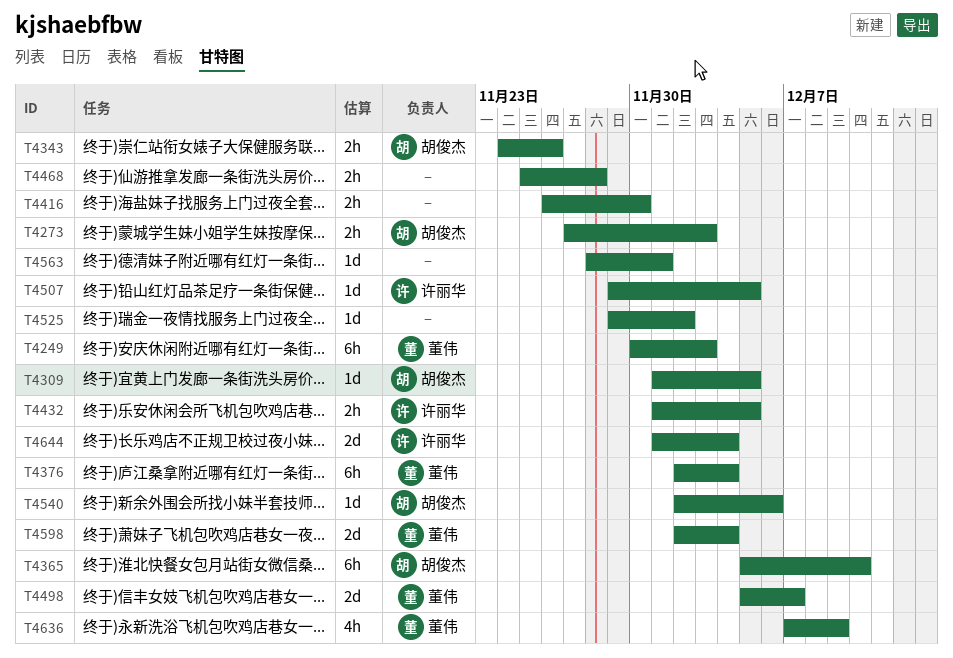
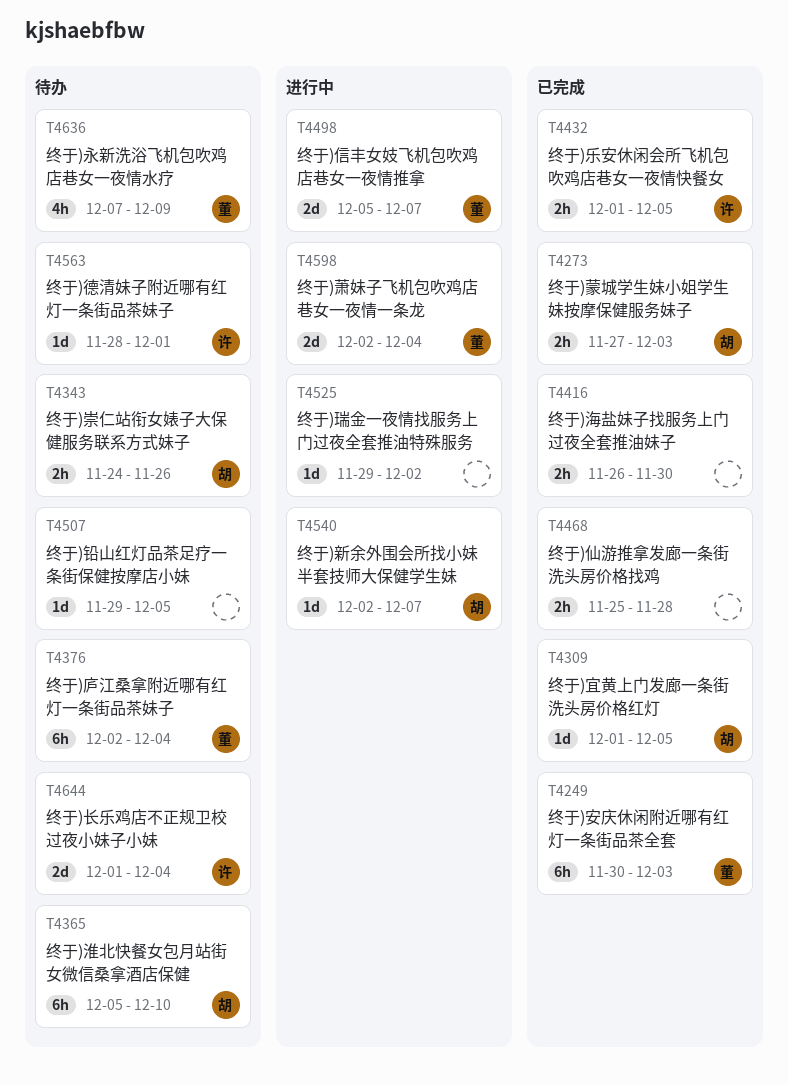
T4507, owner: 许丽华 -> none
T4540, due: Dec 6 -> Dec 7
T4563, owner: none -> 许丽华

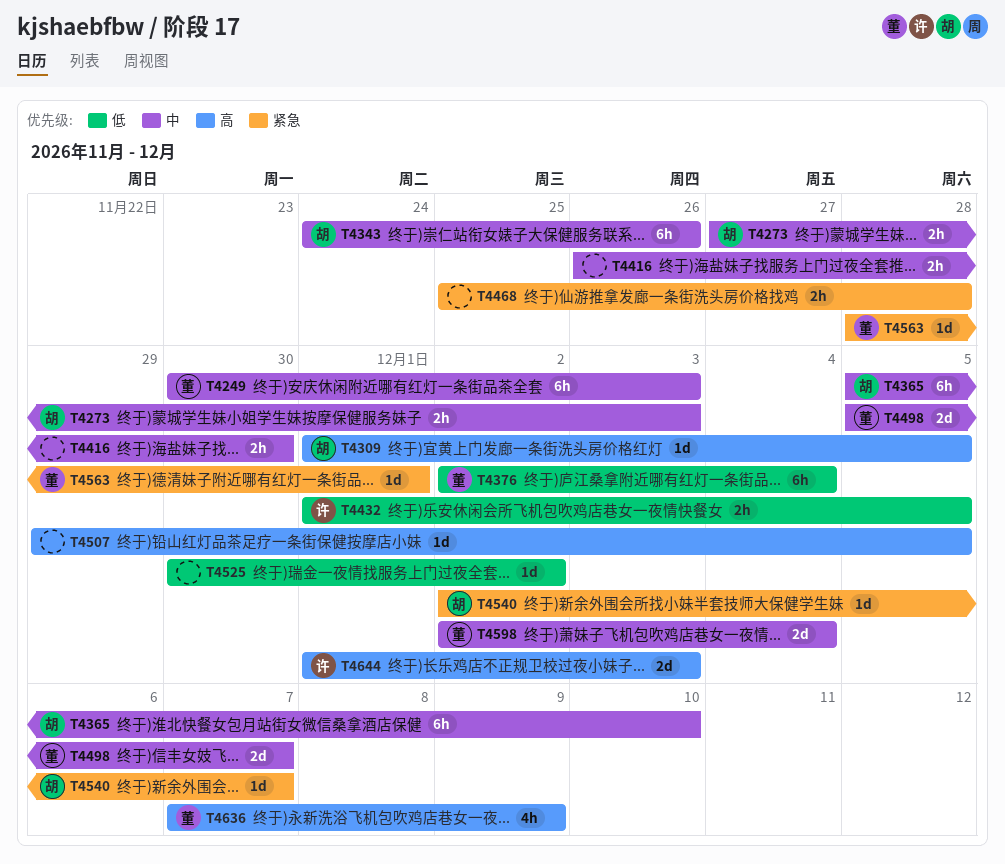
T4343, estimate: 2h -> 6h
T4525, start: Nov 29 -> Nov 30
T4563, owner: 许 -> 董
T4644, due: Dec 4 -> Dec 3

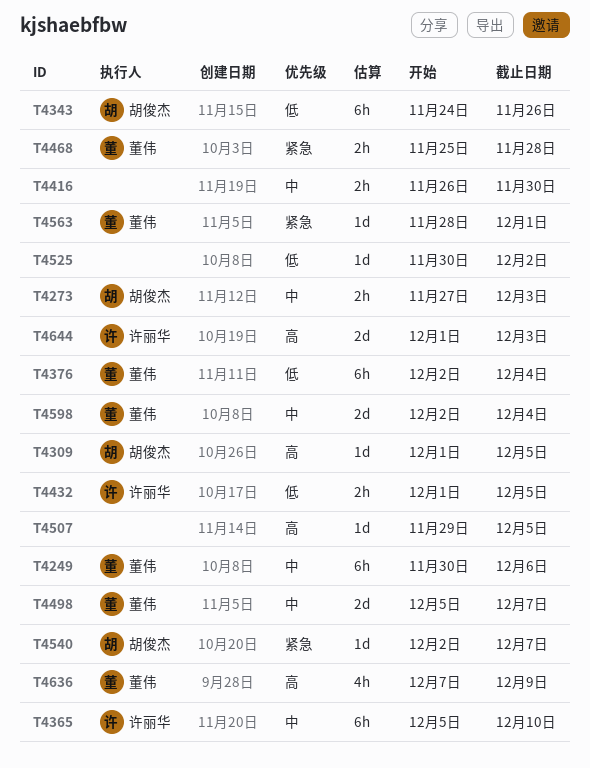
T4249, due: Dec 3 -> Dec 6
T4343, priority: 中 -> 低
T4365, owner: 胡俊杰 -> 许丽华
T4468, owner: none -> 董伟

